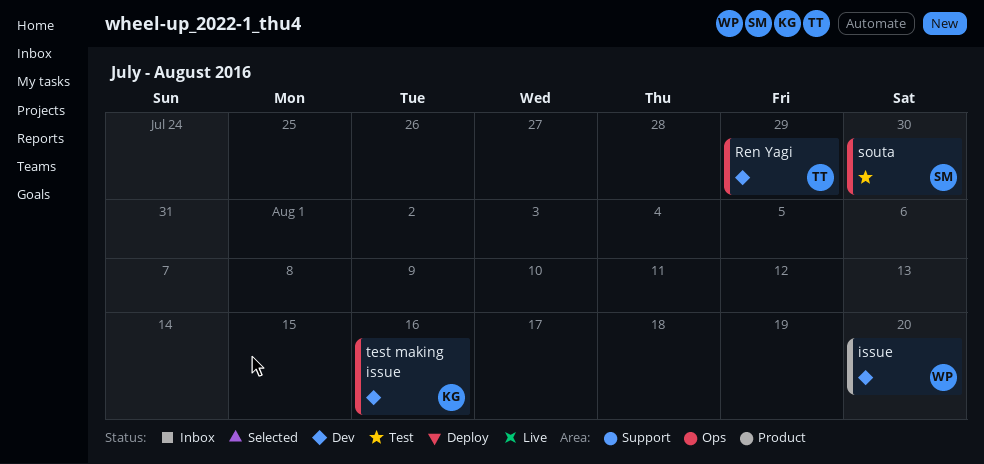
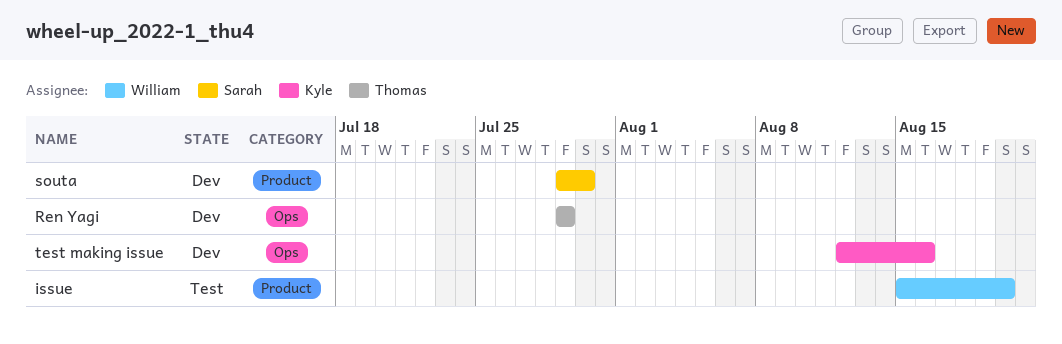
issue, status: Dev -> Test
souta, status: Test -> Dev
souta, label: Ops -> Product

